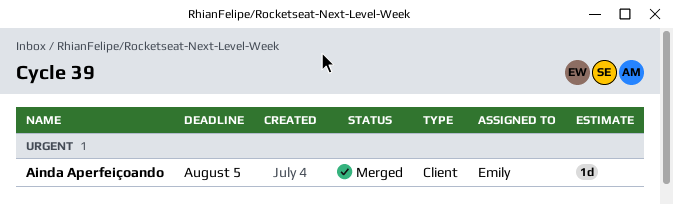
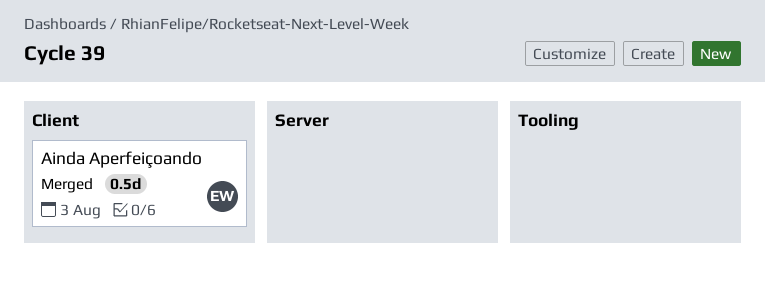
Ainda Aperfeiçoando, estimate: 1d -> 0.5d
Ainda Aperfeiçoando, due: Aug 5 -> Aug 3

